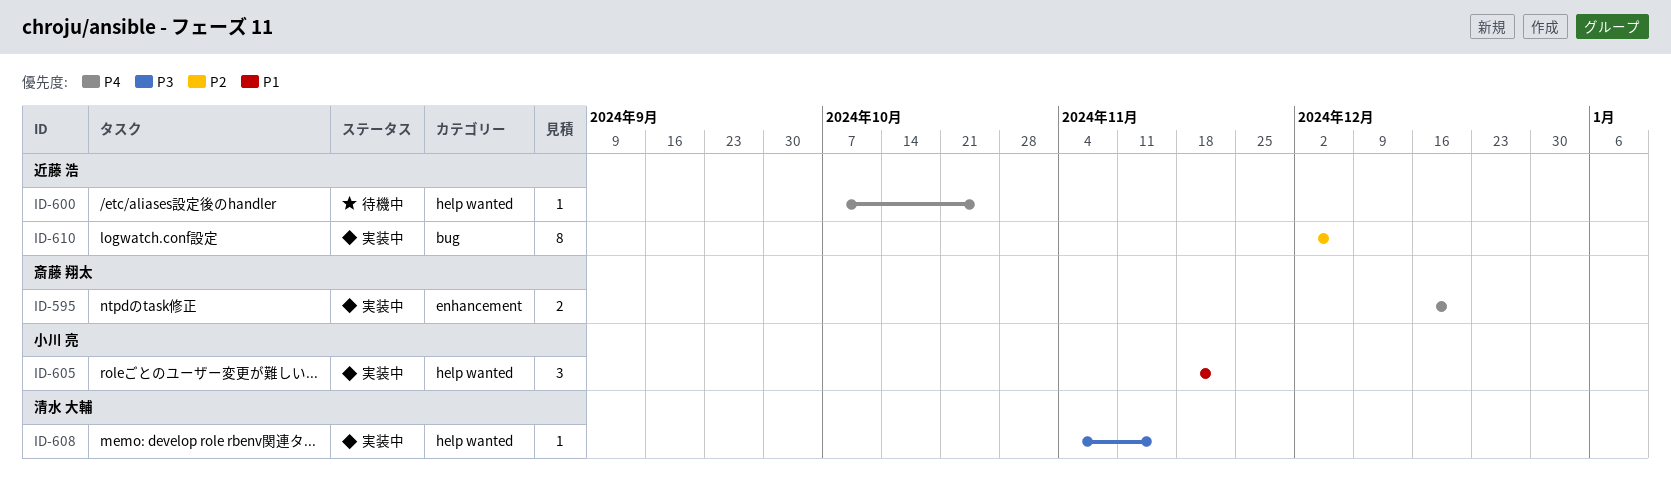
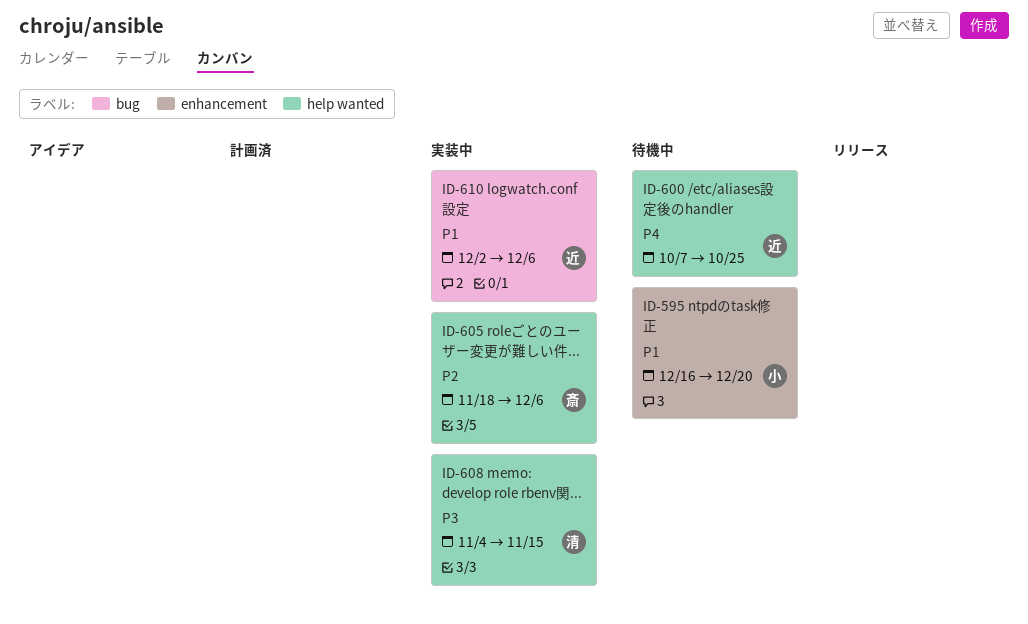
ID-595, status: 実装中 -> 待機中
ID-595, owner: 斎藤 翔太 -> 小川 亮
ID-595, priority: P4 -> P1
ID-605, owner: 小川 亮 -> 斎藤 翔太
ID-605, priority: P1 -> P2
ID-605, due: Nov 22 -> Dec 6
ID-610, priority: P2 -> P1

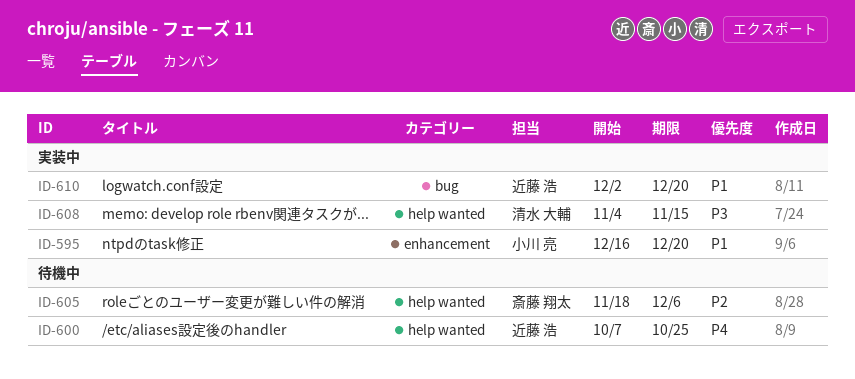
ID-595, status: 待機中 -> 実装中
ID-605, status: 実装中 -> 待機中
ID-610, due: Dec 6 -> Dec 20

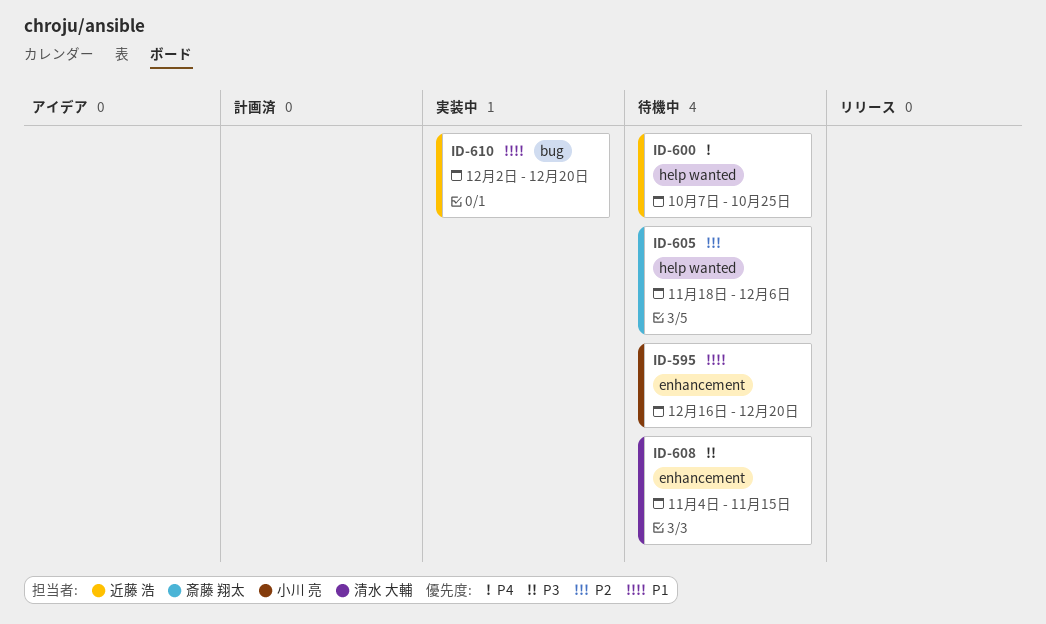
ID-595, status: 実装中 -> 待機中
ID-608, status: 実装中 -> 待機中
ID-608, label: help wanted -> enhancement

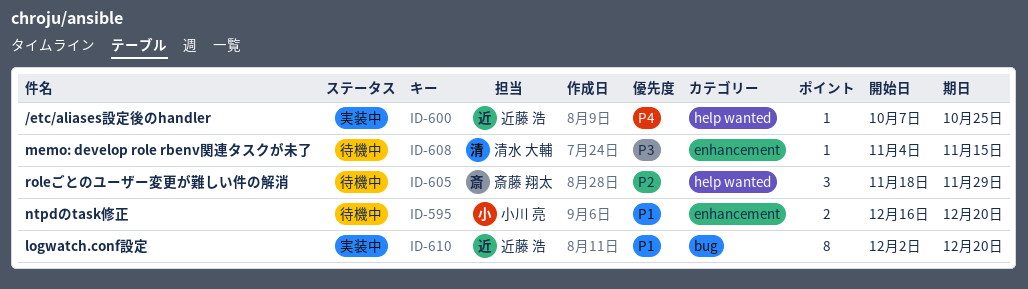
ID-600, status: 待機中 -> 実装中
ID-605, due: Dec 6 -> Nov 29

